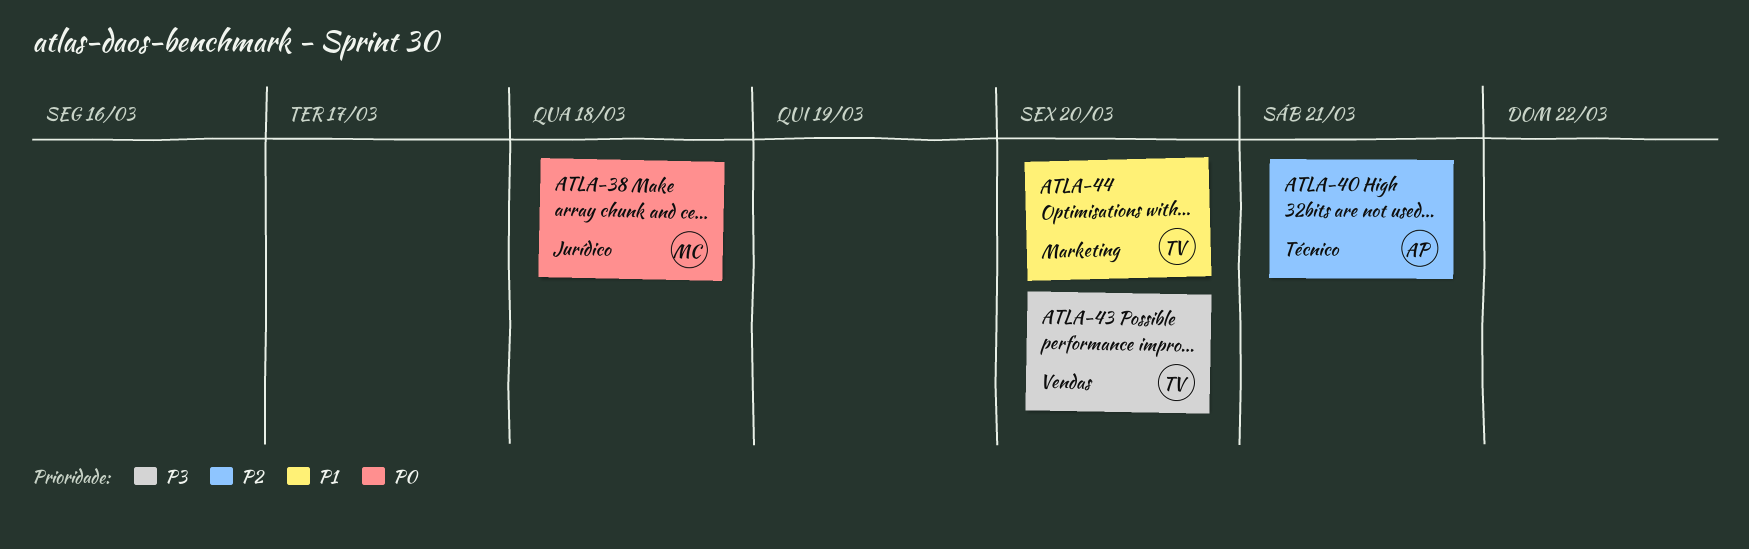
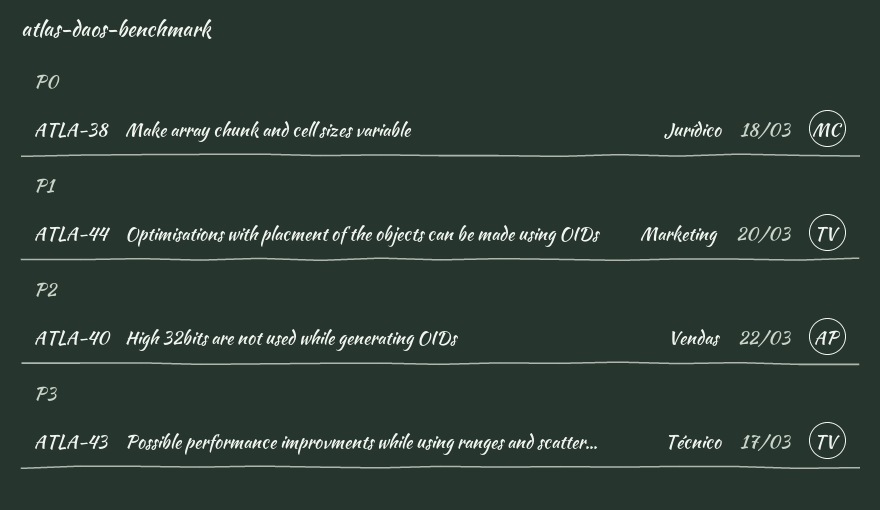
ATLA-40, label: Técnico -> Vendas
ATLA-40, due: Mar 21 -> Mar 22
ATLA-43, label: Vendas -> Técnico
ATLA-43, due: Mar 20 -> Mar 17

